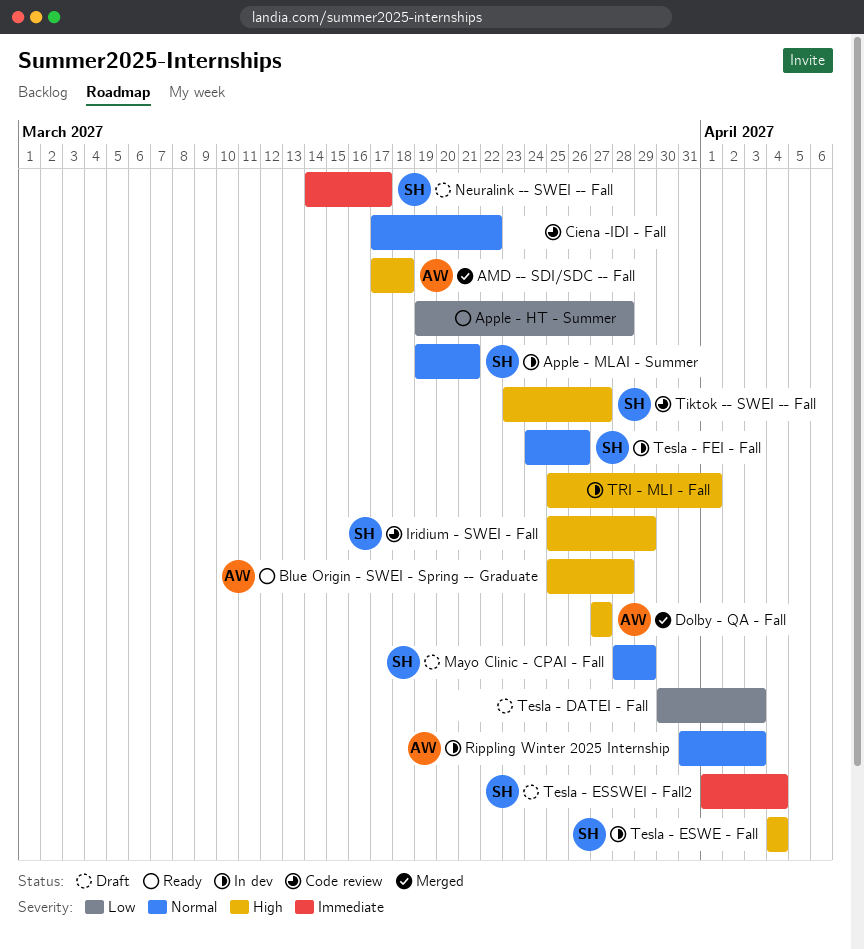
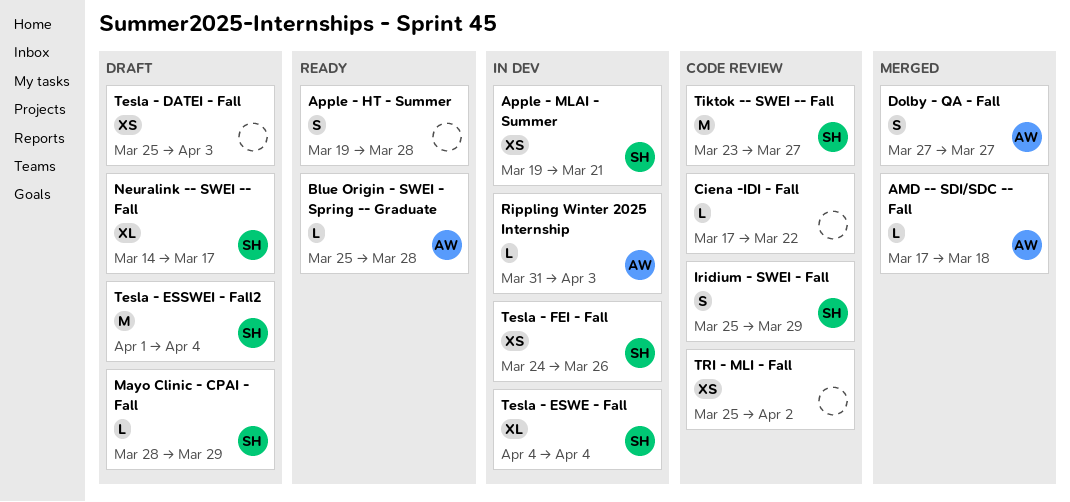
Tesla - DATEI - Fall, start: Mar 30 -> Mar 25
TRI - MLI - Fall, status: In dev -> Code review
TRI - MLI - Fall, due: Apr 1 -> Apr 2

